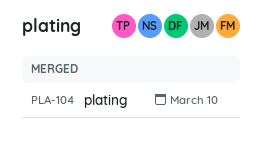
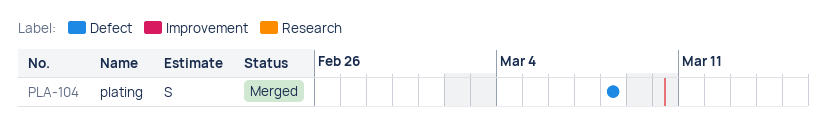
PLA-104, due: Mar 10 -> Mar 8

